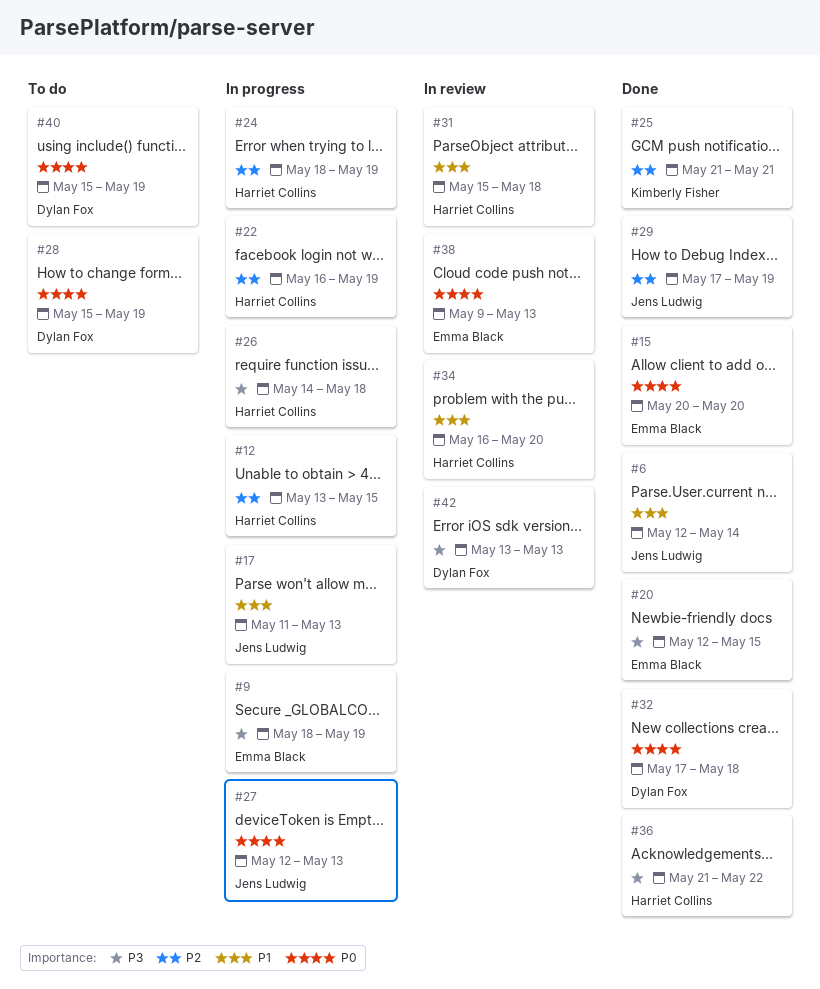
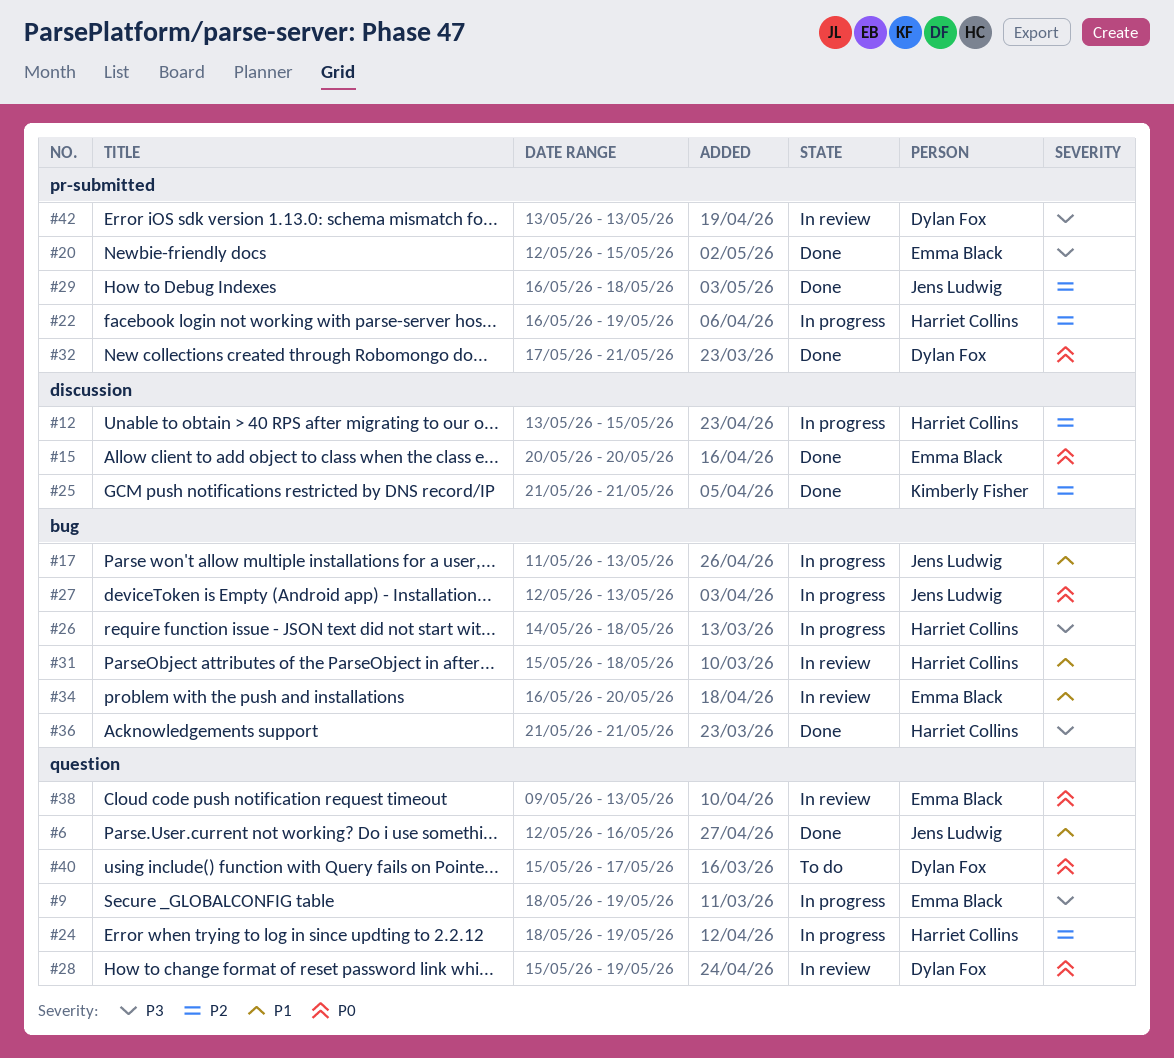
#6, due: May 14 -> May 16
#28, status: To do -> In review
#29, start: May 17 -> May 16
#29, due: May 19 -> May 18
#32, due: May 18 -> May 21
#34, owner: Harriet Collins -> Emma Black
#36, due: May 22 -> May 21
#40, due: May 19 -> May 17

